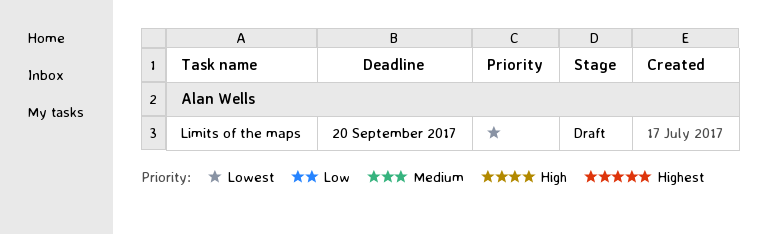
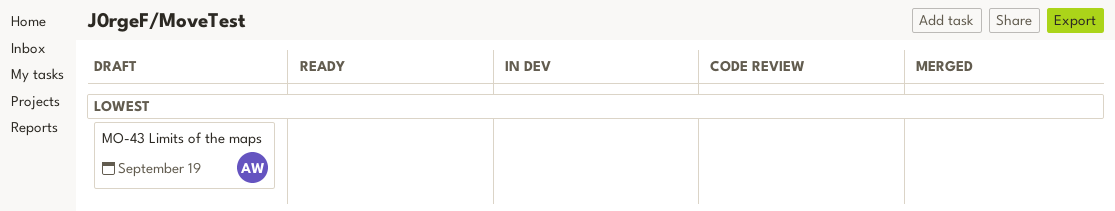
Limits of the maps, due: Sep 20 -> Sep 19

